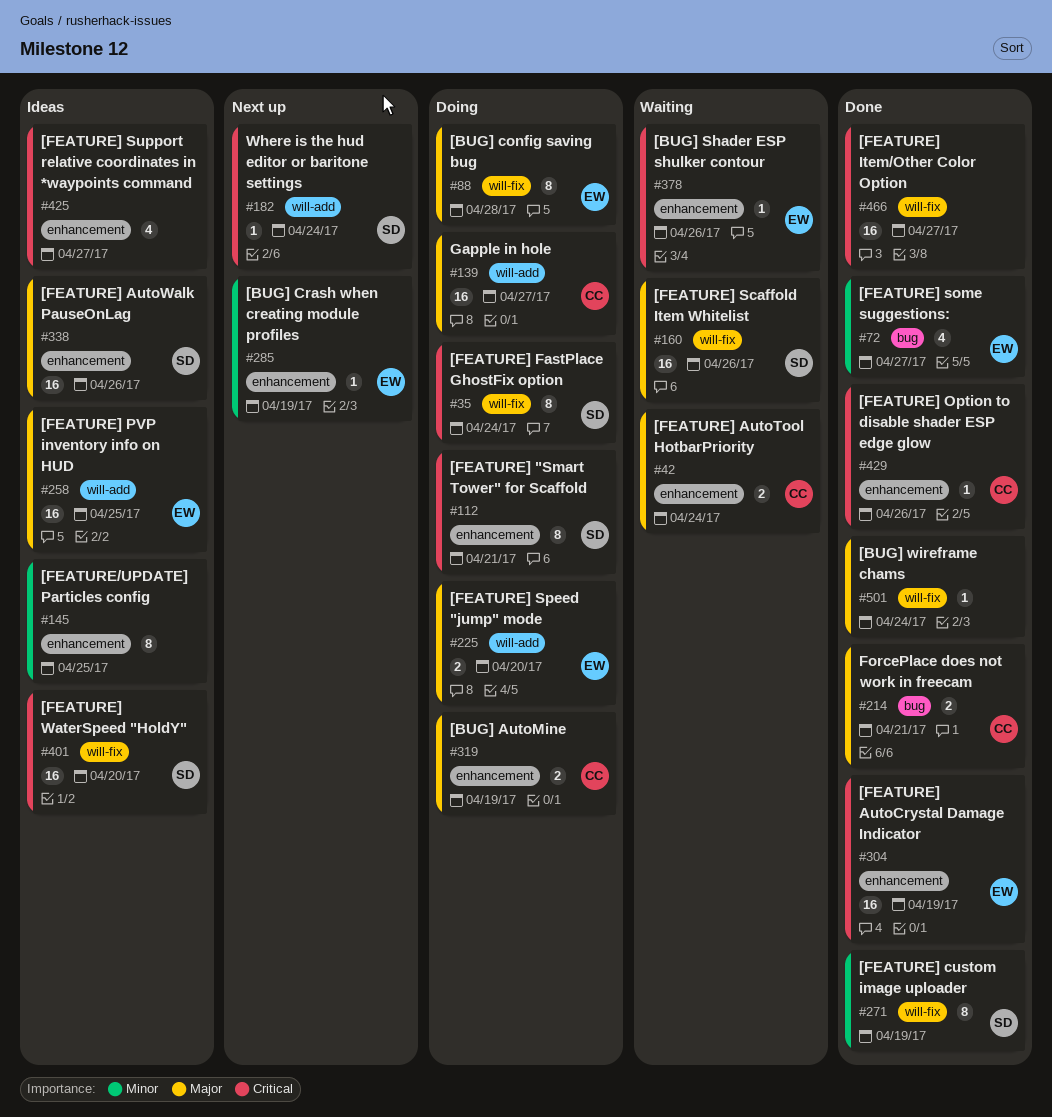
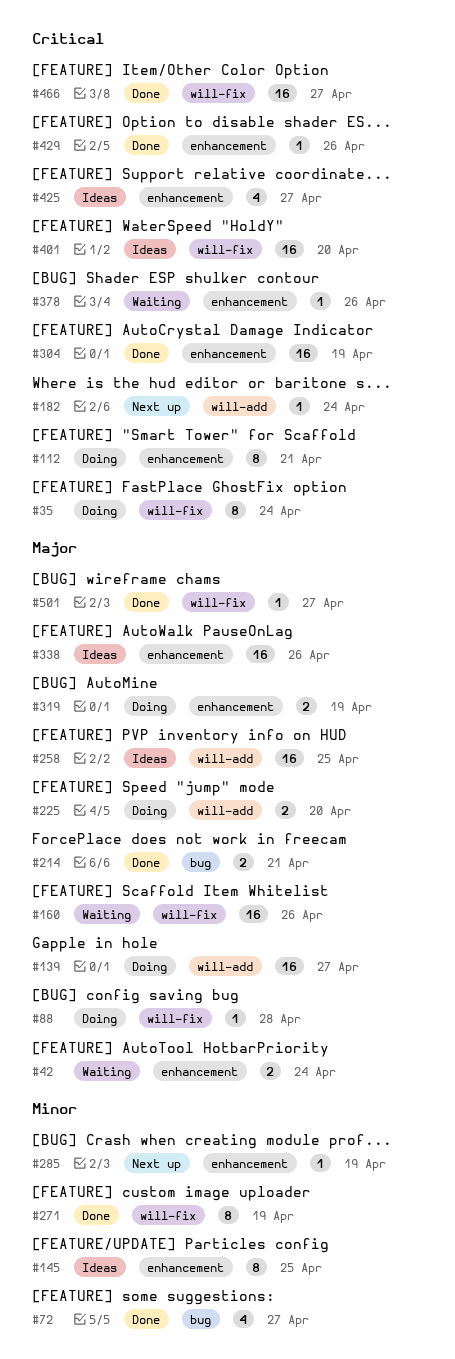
#88, estimate: 8 -> 1
#501, due: Apr 24 -> Apr 27

